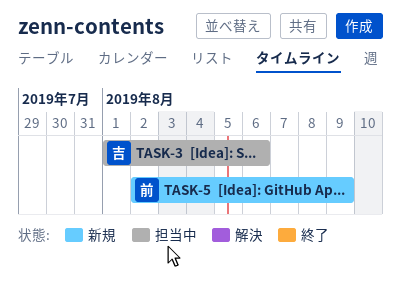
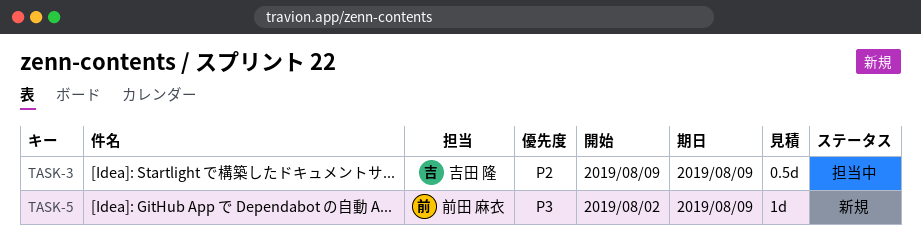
TASK-3, start: Aug 1 -> Aug 9
TASK-3, due: Aug 6 -> Aug 9

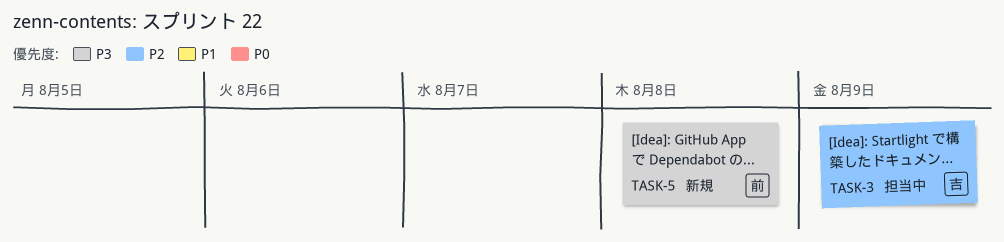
TASK-5, due: Aug 9 -> Aug 8

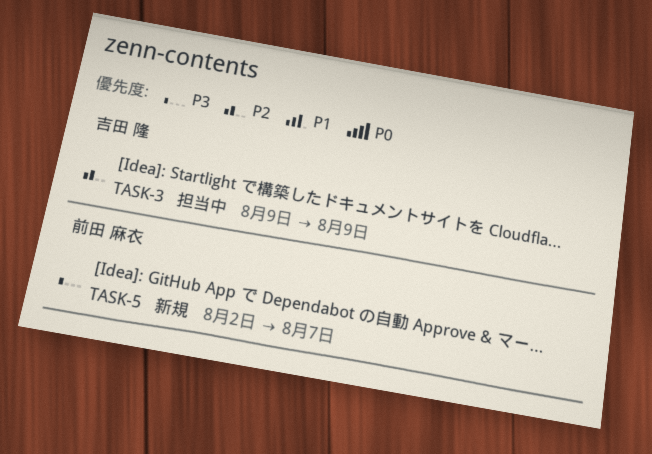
TASK-5, due: Aug 8 -> Aug 7

